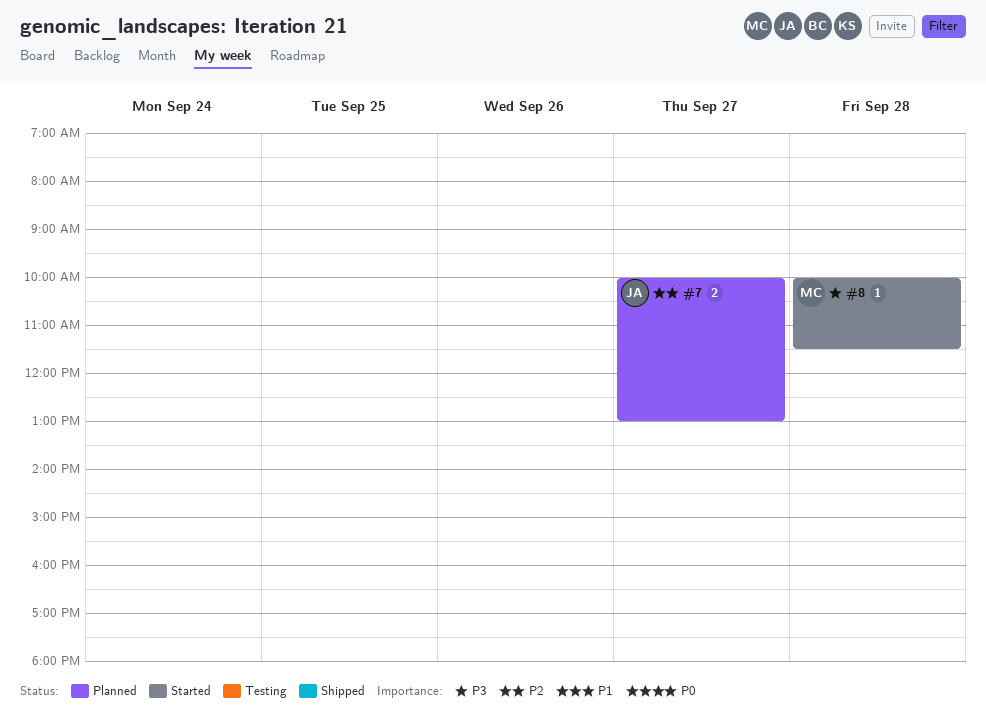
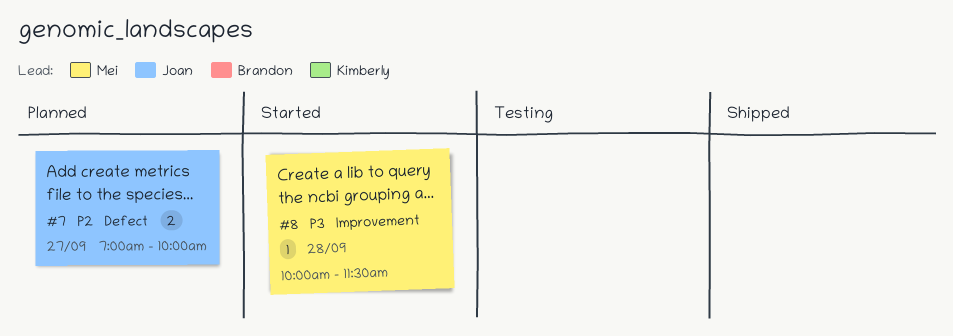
#7, begins: 10:00 -> 07:00
#7, ends: 13:00 -> 10:00

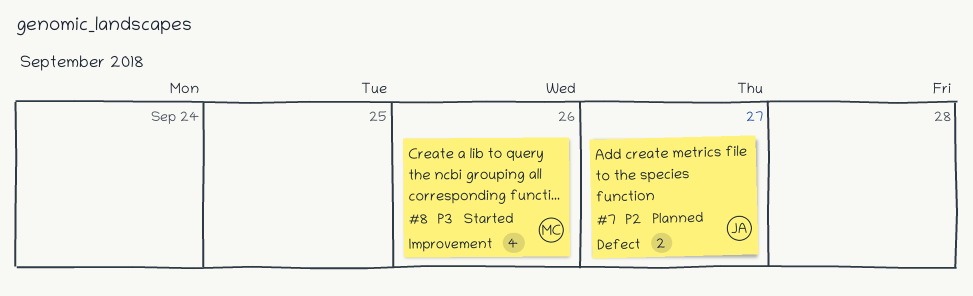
#8, estimate: 1 -> 4
#8, day: Sep 28 -> Sep 26

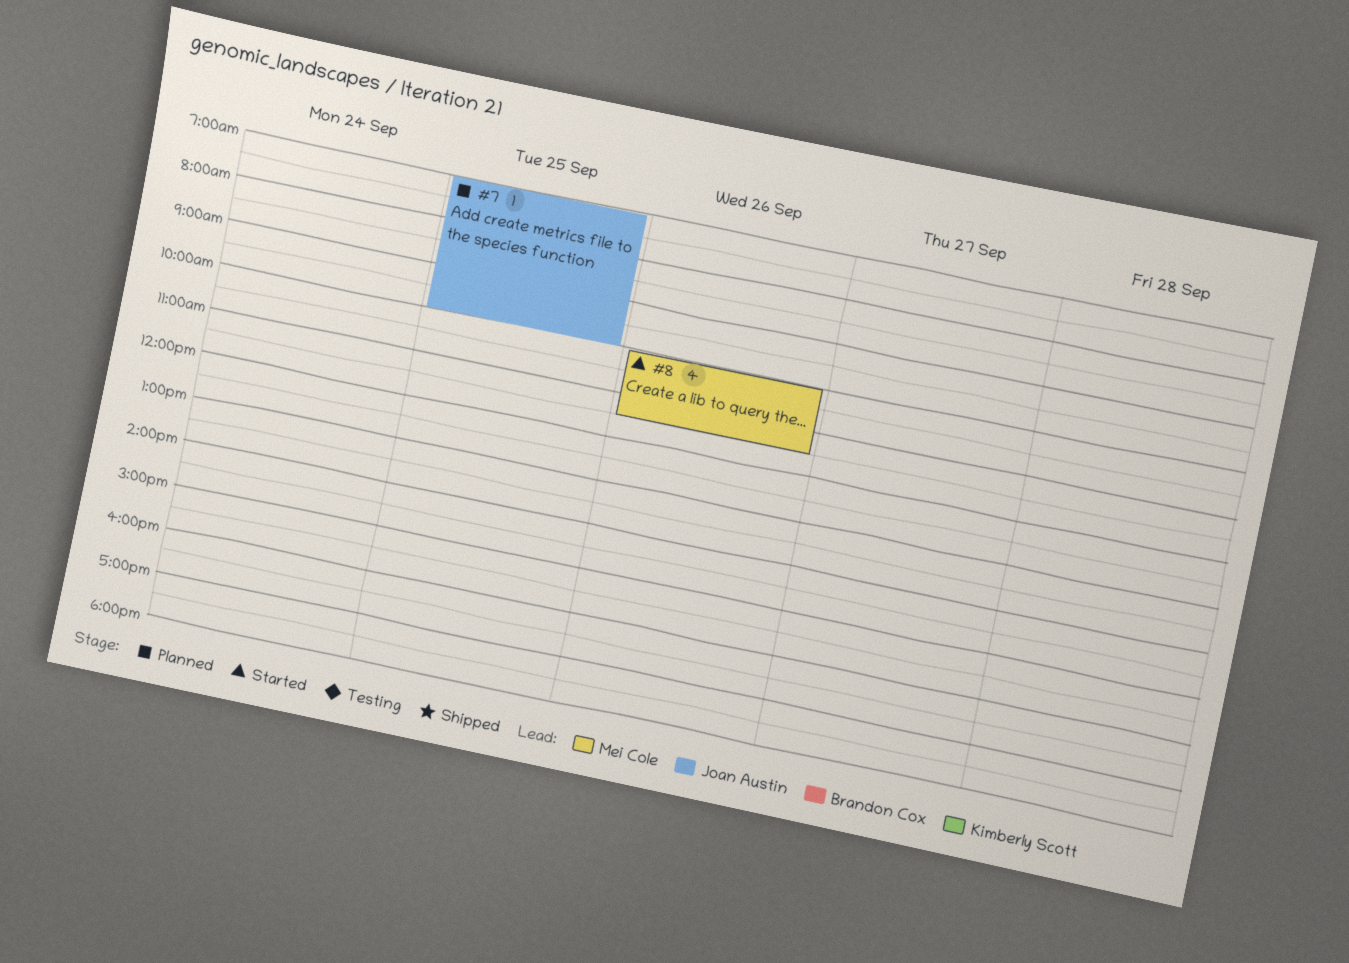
#7, estimate: 2 -> 1
#7, day: Sep 27 -> Sep 25

